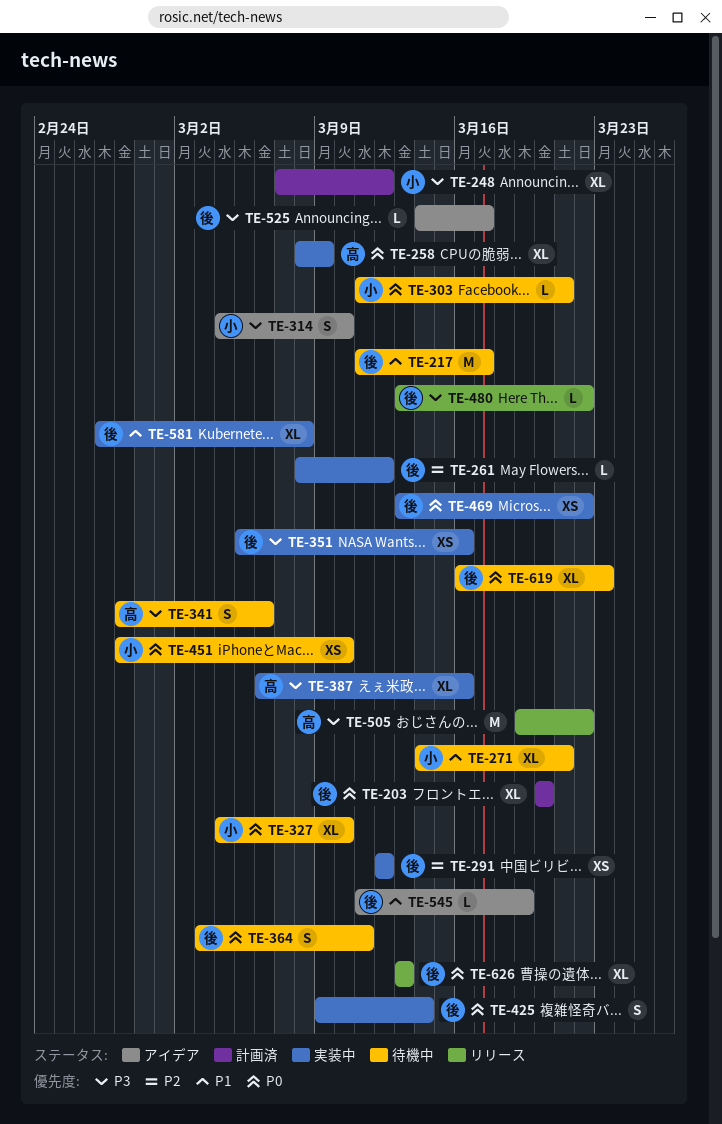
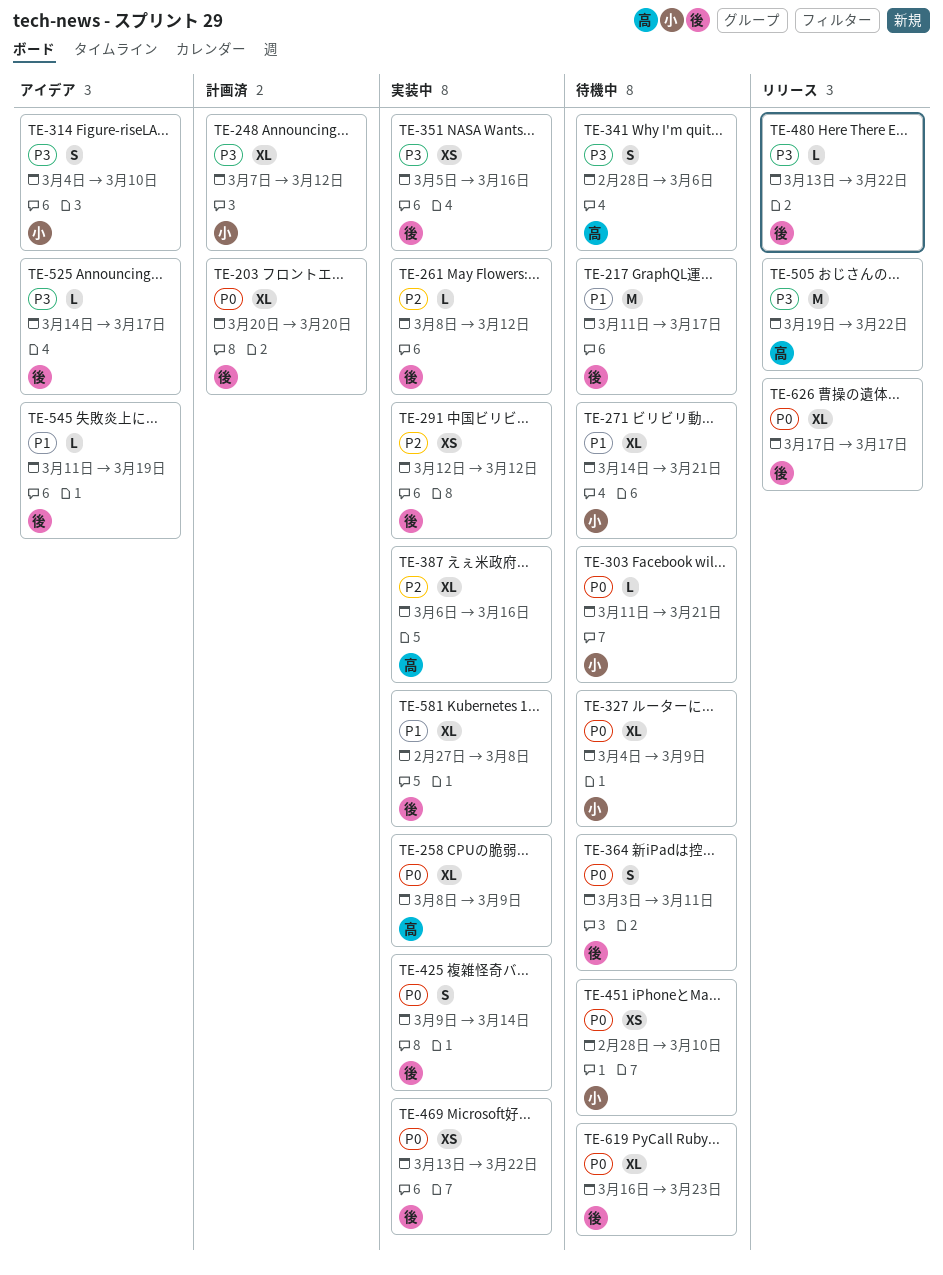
TE-327, due: Mar 10 -> Mar 9
TE-387, priority: P3 -> P2
TE-626, start: Mar 13 -> Mar 17
TE-626, due: Mar 13 -> Mar 17

